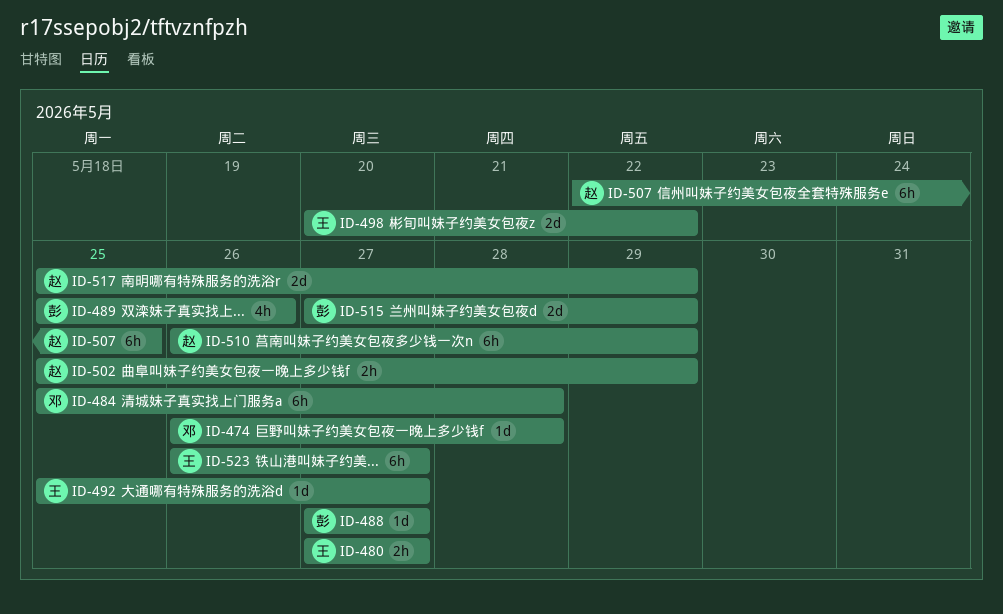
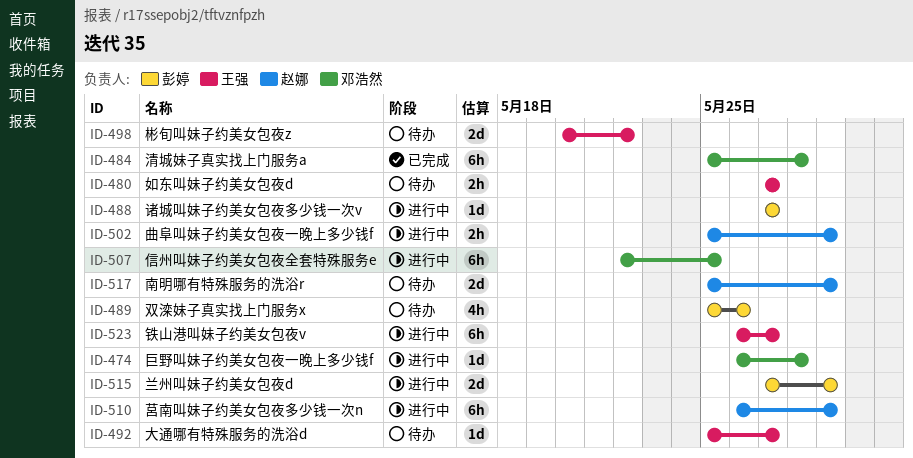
ID-507, owner: 赵娜 -> 邓浩然

